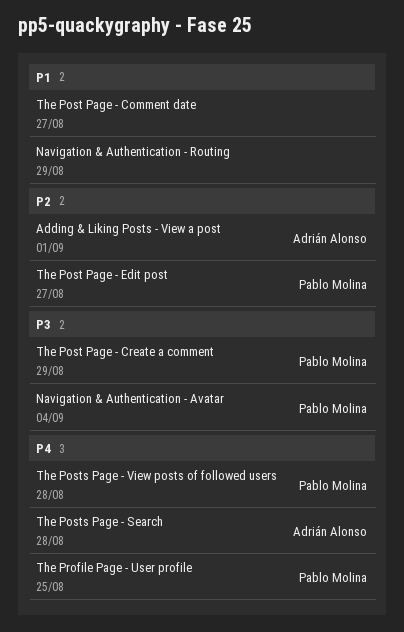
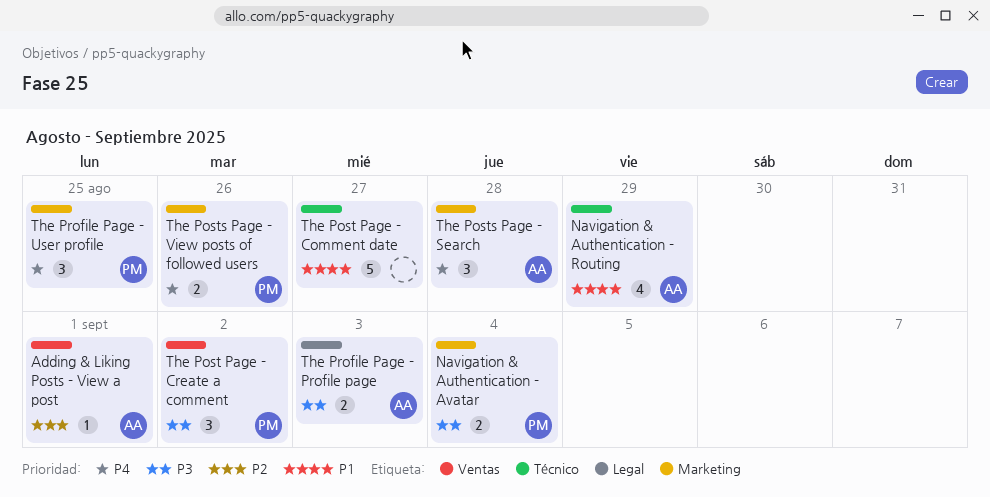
Navigation & Authentication - Routing, owner: none -> Adrián Alonso
The Post Page - Create a comment, due: Aug 29 -> Sep 2
The Post Page - Edit post: present -> none
The Posts Page - View posts of followed users, due: Aug 28 -> Aug 26
The Profile Page - Profile page: none -> present

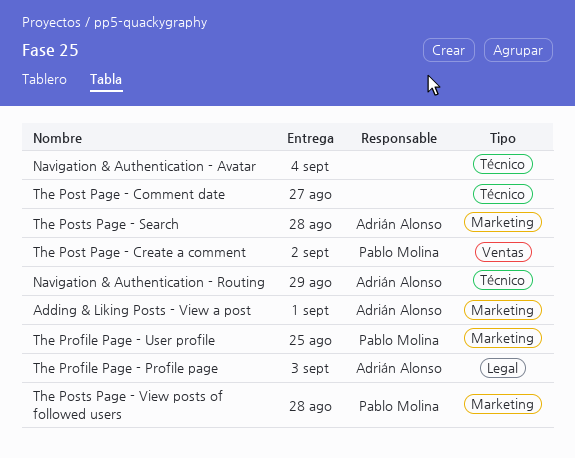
Adding & Liking Posts - View a post, label: Ventas -> Marketing
Navigation & Authentication - Avatar, owner: Pablo Molina -> none
Navigation & Authentication - Avatar, label: Marketing -> Técnico
The Posts Page - View posts of followed users, due: Aug 26 -> Aug 28

